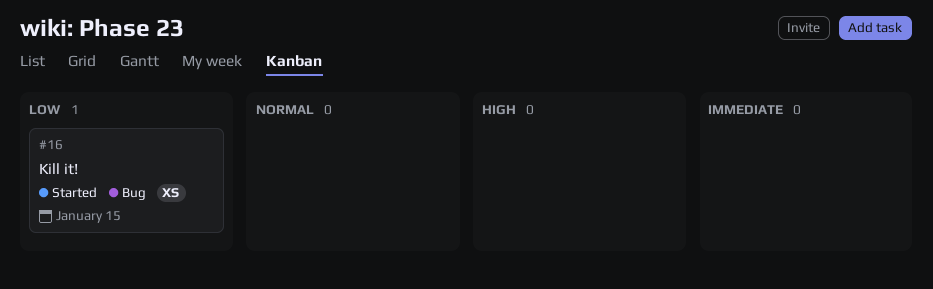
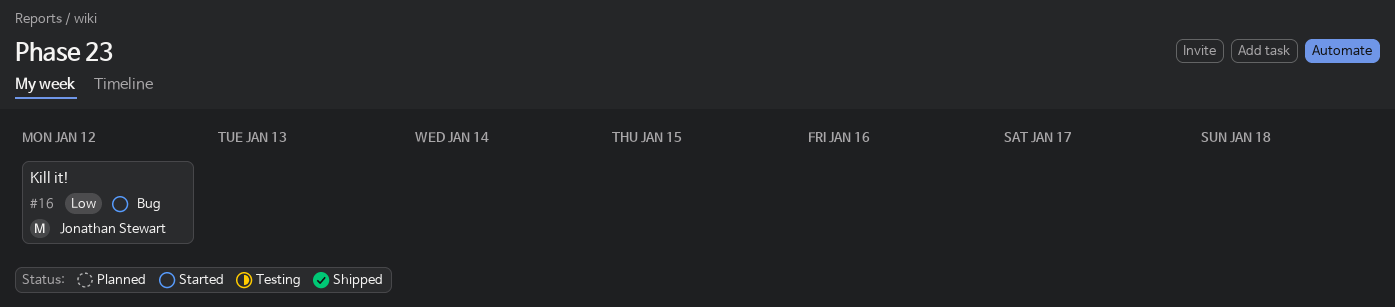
#16, estimate: XS -> M
#16, due: Jan 15 -> Jan 12

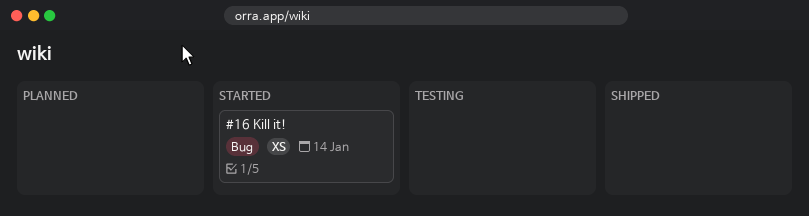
#16, estimate: M -> XS
#16, due: Jan 12 -> Jan 14

